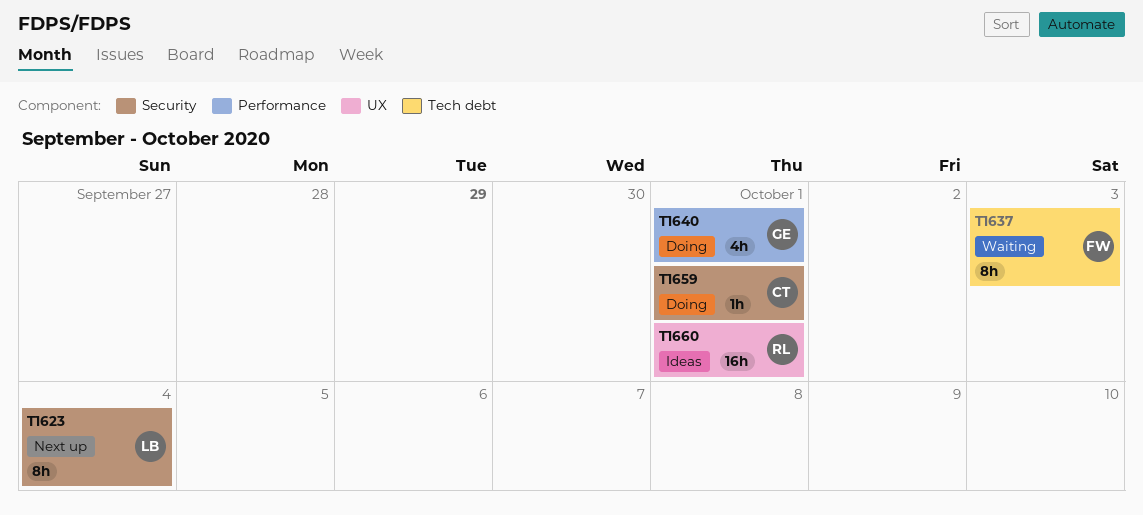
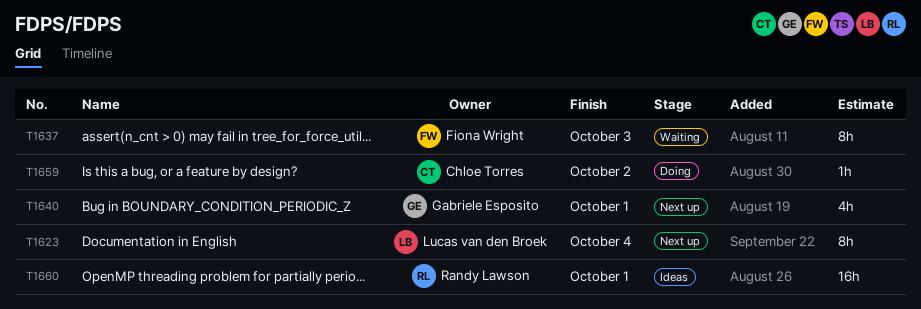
T1640, status: Doing -> Next up
T1659, due: Oct 1 -> Oct 2

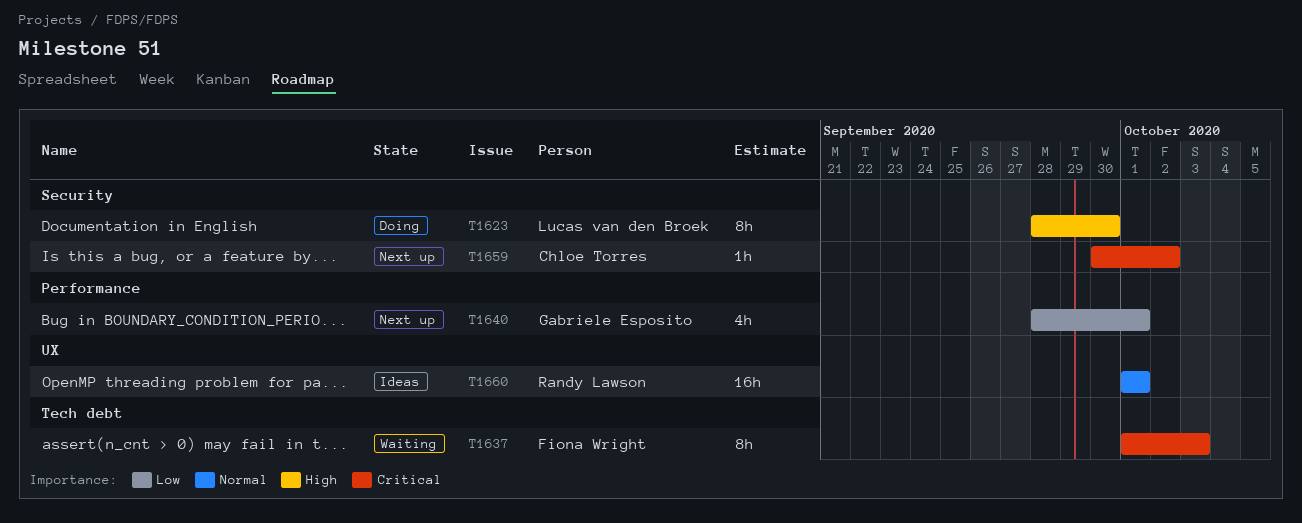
T1623, status: Next up -> Doing
T1623, due: Oct 4 -> Sep 30
T1659, status: Doing -> Next up

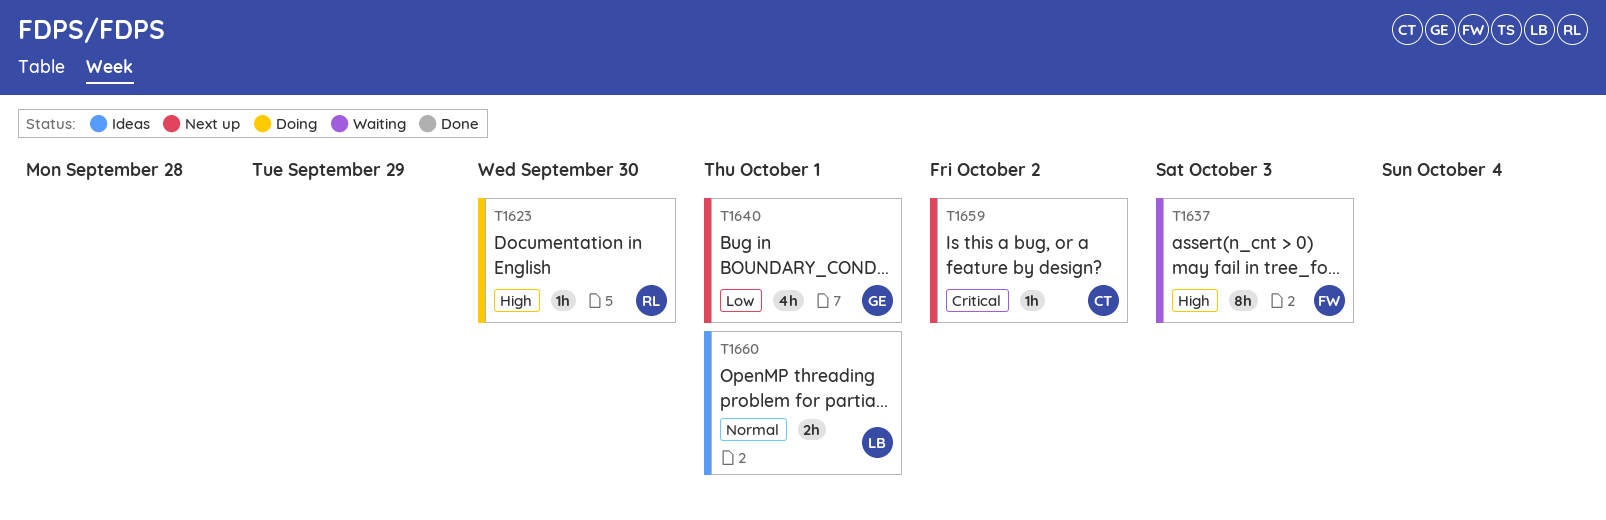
T1623, owner: Lucas van den Broek -> Randy Lawson
T1623, estimate: 8h -> 1h
T1637, priority: Critical -> High
T1660, owner: Randy Lawson -> Lucas van den Broek
T1660, estimate: 16h -> 2h

